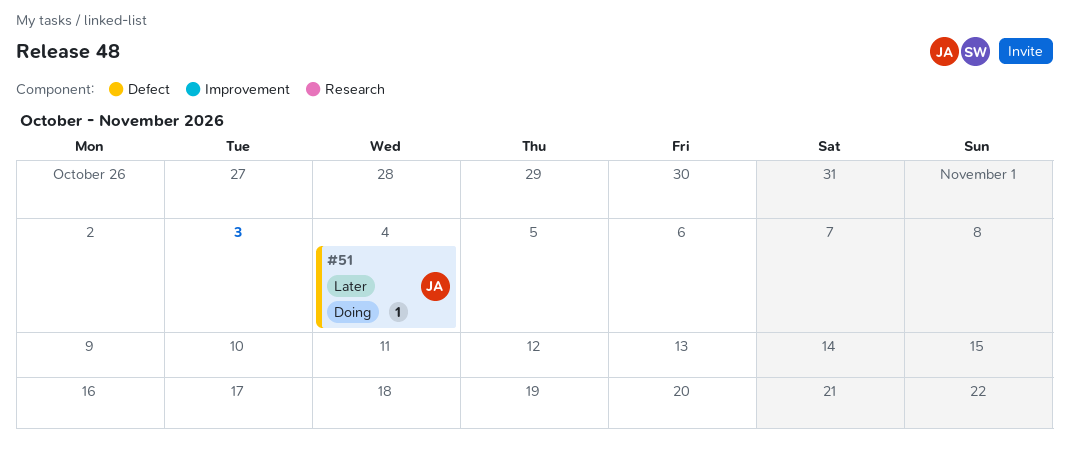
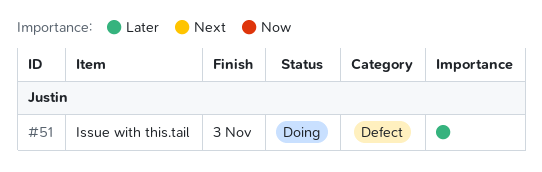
#51, due: Nov 4 -> Nov 3

